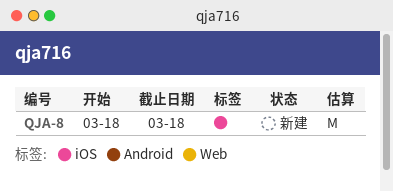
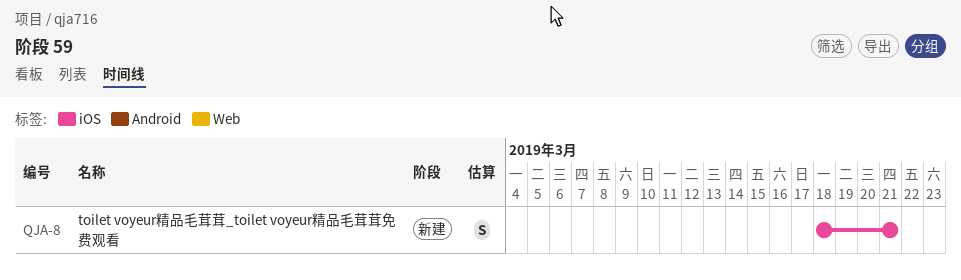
QJA-8, estimate: M -> S
QJA-8, due: Mar 18 -> Mar 21

